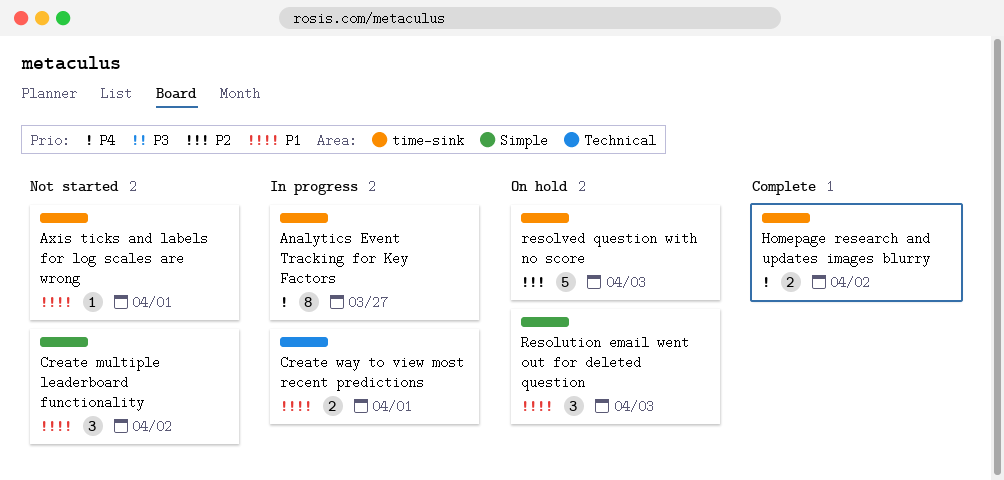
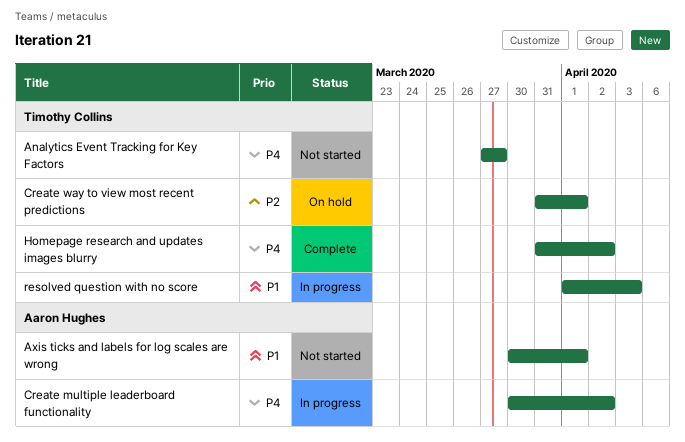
Analytics Event Tracking for Key Factors, status: In progress -> Not started
Create multiple leaderboard functionality, status: Not started -> In progress
Create multiple leaderboard functionality, priority: P1 -> P4
Create way to view most recent predictions, status: In progress -> On hold
Create way to view most recent predictions, priority: P1 -> P2
Resolution email went out for deleted question: present -> none
resolved question with no score, status: On hold -> In progress
resolved question with no score, priority: P2 -> P1

